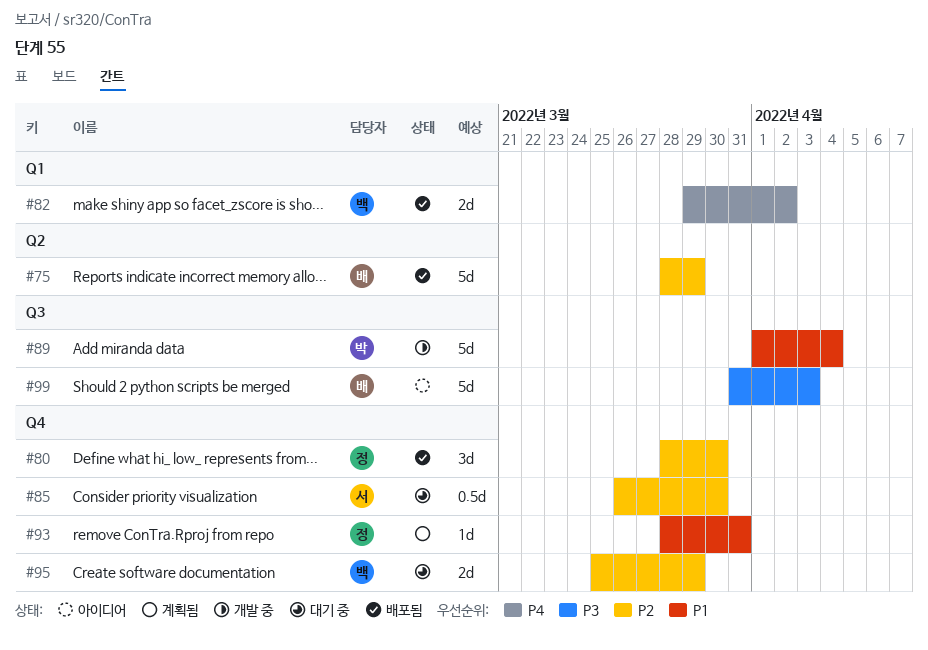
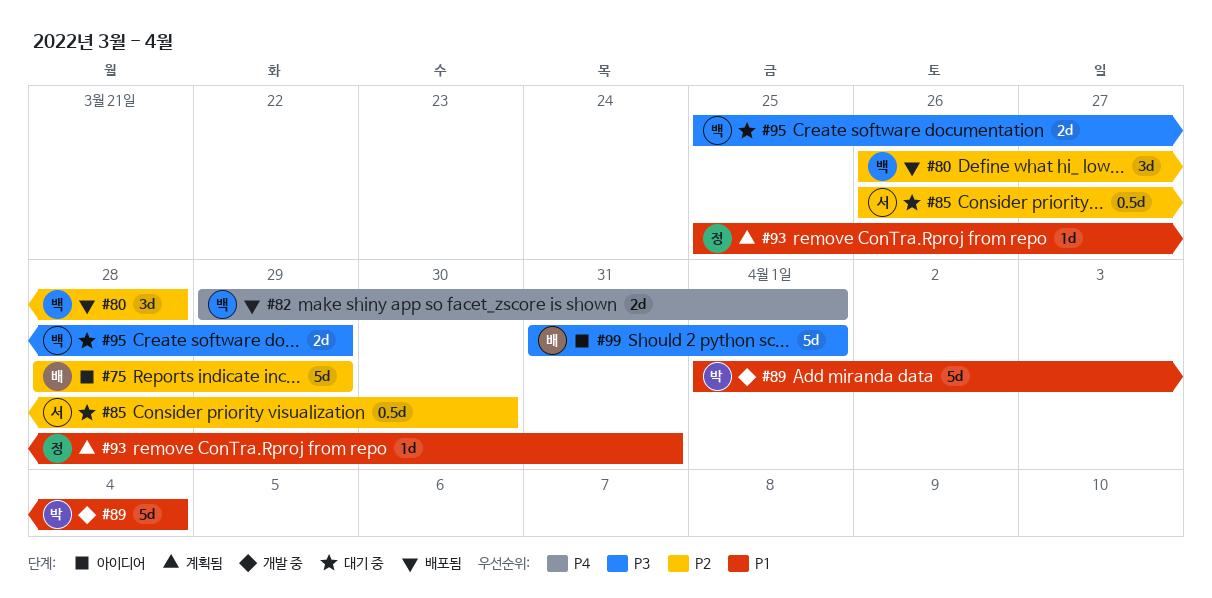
#75, status: 배포됨 -> 아이디어
#80, owner: 정 -> 백
#80, start: Mar 28 -> Mar 26
#80, due: Mar 30 -> Mar 28
#82, due: Apr 2 -> Apr 1
#93, start: Mar 28 -> Mar 25
#95, priority: P2 -> P3
#99, due: Apr 3 -> Apr 1

